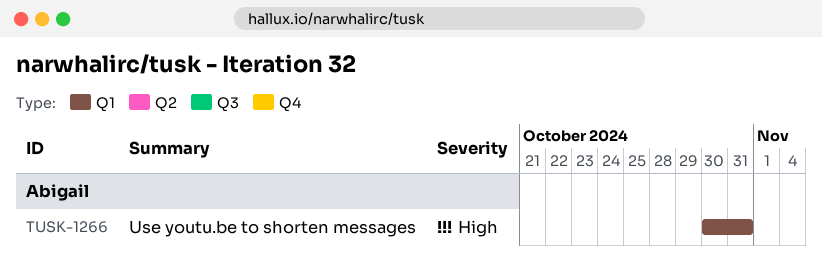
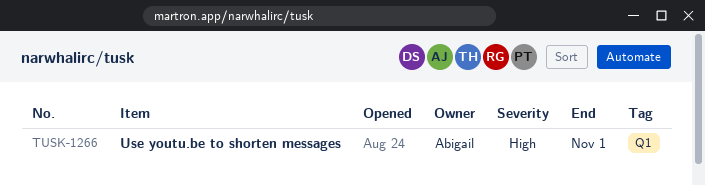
TUSK-1266, due: Oct 31 -> Nov 1

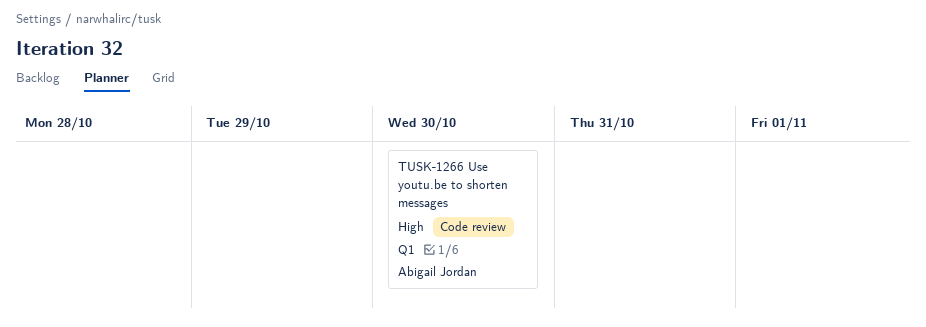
TUSK-1266, due: Nov 1 -> Oct 30

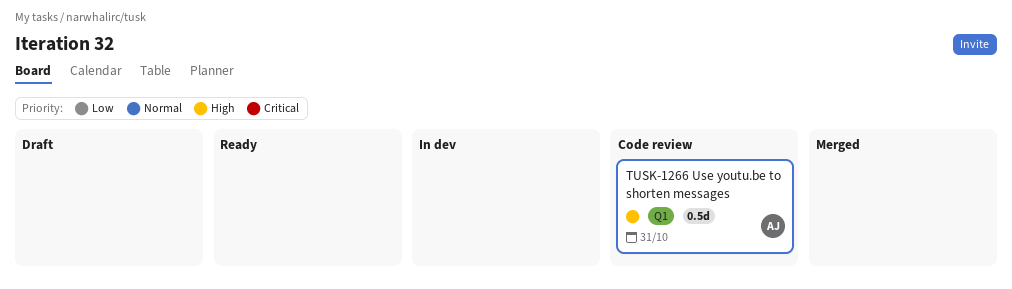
TUSK-1266, due: Oct 30 -> Oct 31

